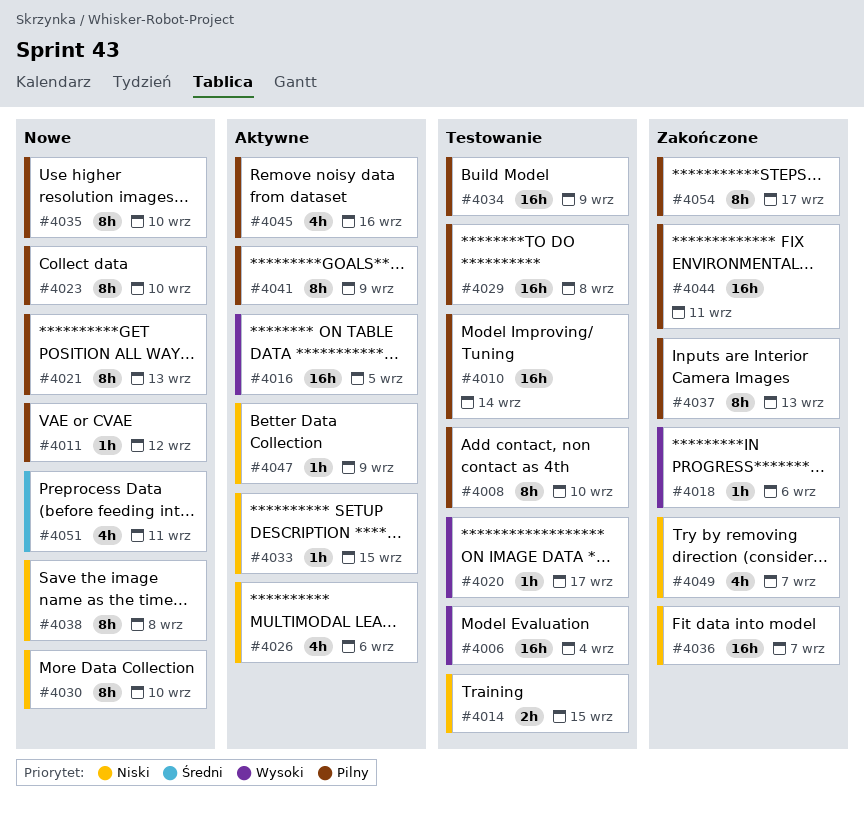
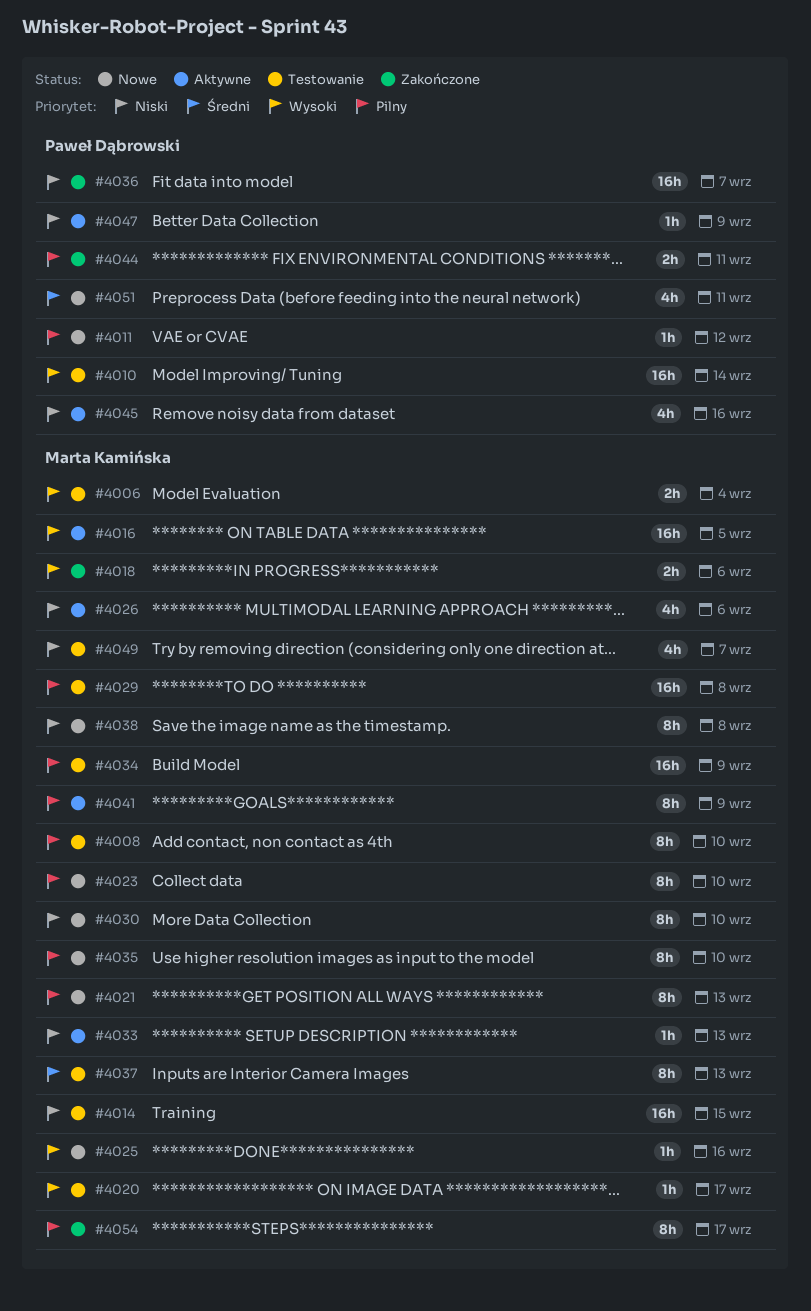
#4006, estimate: 16h -> 2h
#4010, priority: Pilny -> Wysoki
#4014, estimate: 2h -> 16h
#4018, estimate: 1h -> 2h
#4025: none -> present
#4033, due: Sep 15 -> Sep 13
#4037, status: Zakończone -> Testowanie
#4037, priority: Pilny -> Średni
#4044, estimate: 16h -> 2h
#4045, priority: Pilny -> Niski
#4049, status: Zakończone -> Testowanie

